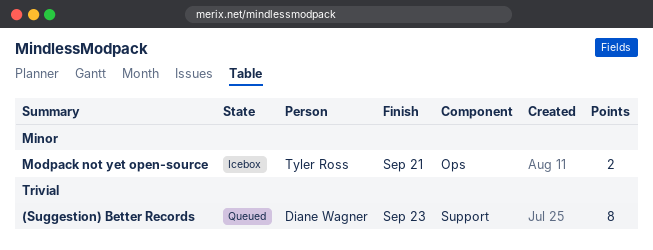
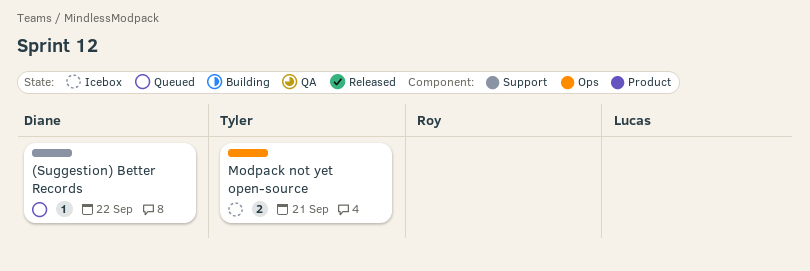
(Suggestion) Better Records, estimate: 8 -> 1
(Suggestion) Better Records, due: Sep 23 -> Sep 22

